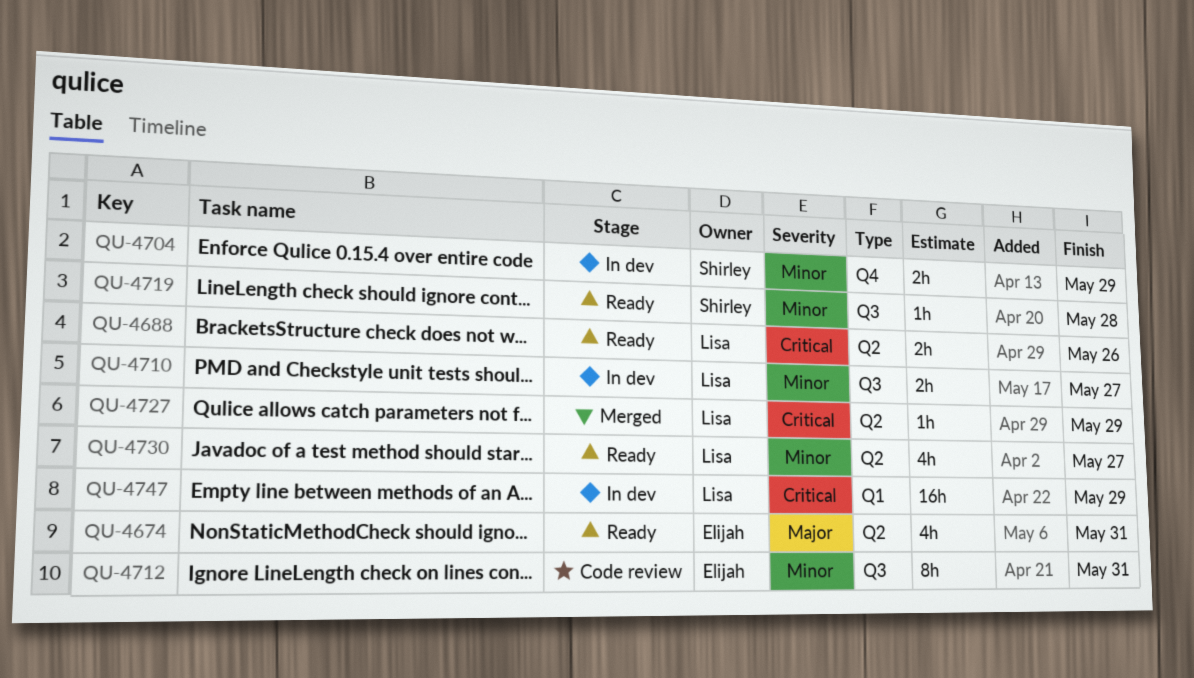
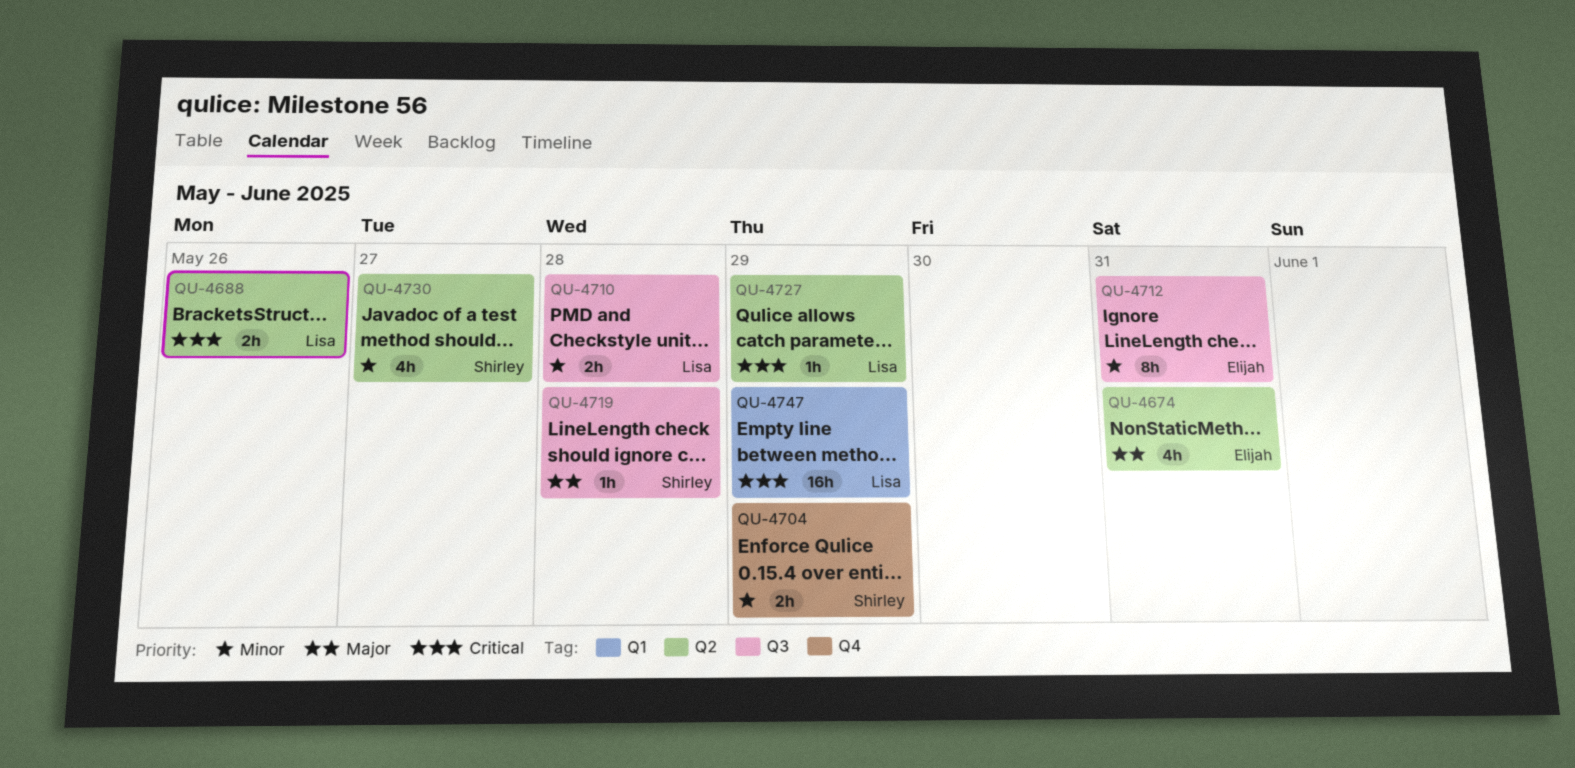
QU-4710, due: May 27 -> May 28
QU-4719, priority: Minor -> Major
QU-4730, owner: Lisa -> Shirley

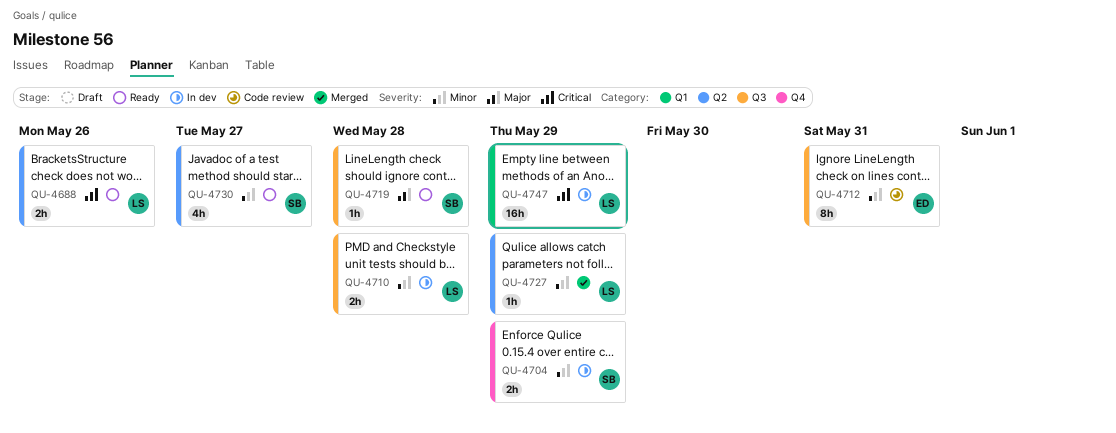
QU-4674: present -> none
QU-4727, priority: Critical -> Minor

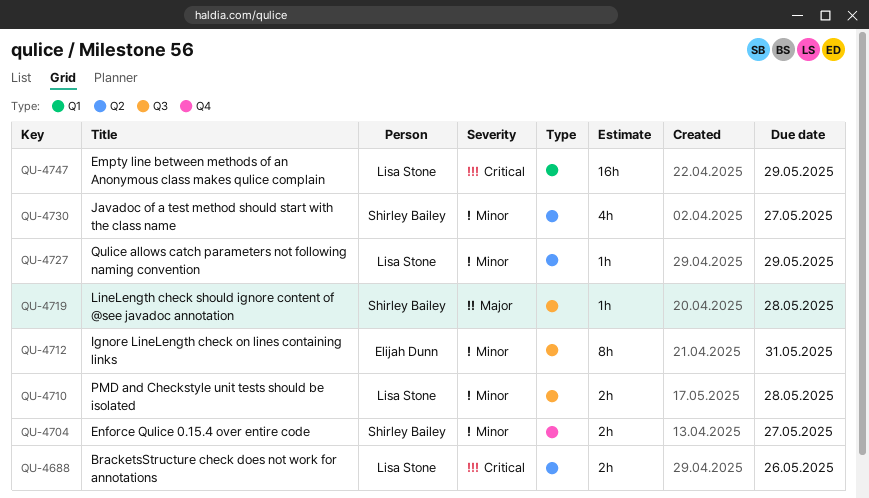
QU-4704, due: May 29 -> May 27

